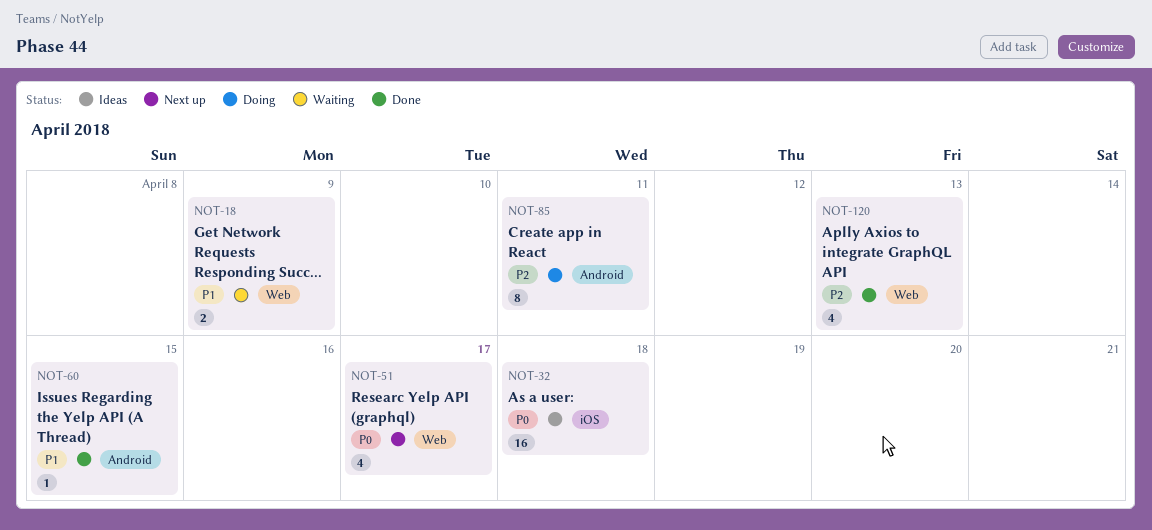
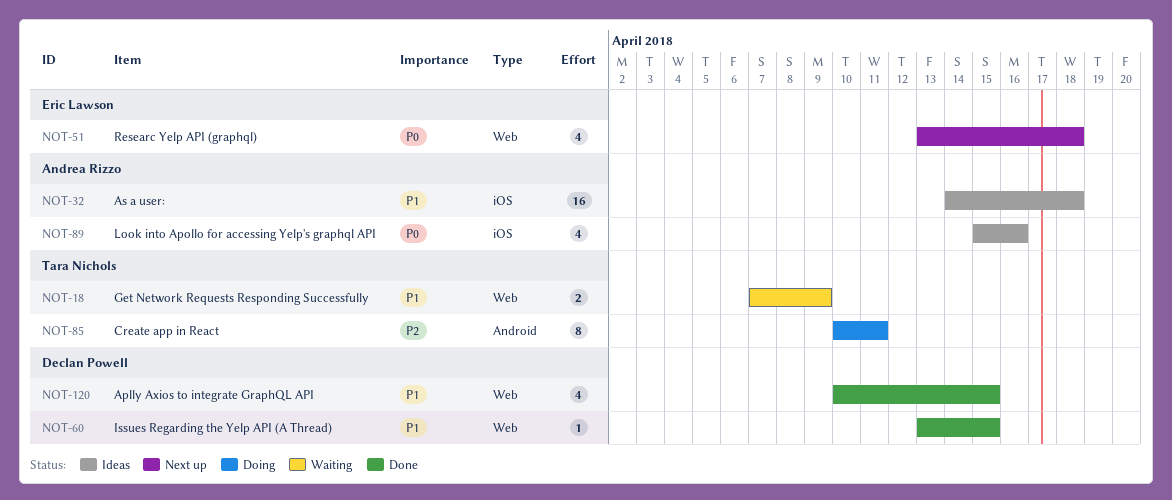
NOT-32, priority: P0 -> P1
NOT-51, due: Apr 17 -> Apr 18
NOT-60, label: Android -> Web
NOT-89: none -> present
NOT-120, priority: P2 -> P1
NOT-120, due: Apr 13 -> Apr 15

